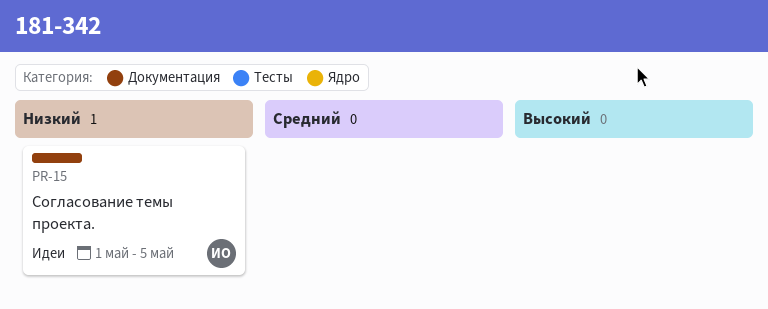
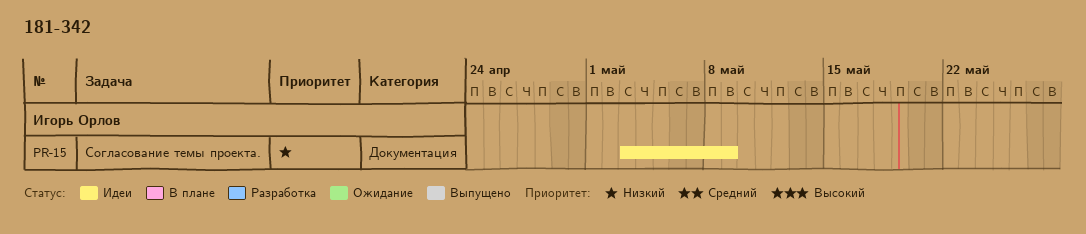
PR-15, start: May 1 -> May 3
PR-15, due: May 5 -> May 9

